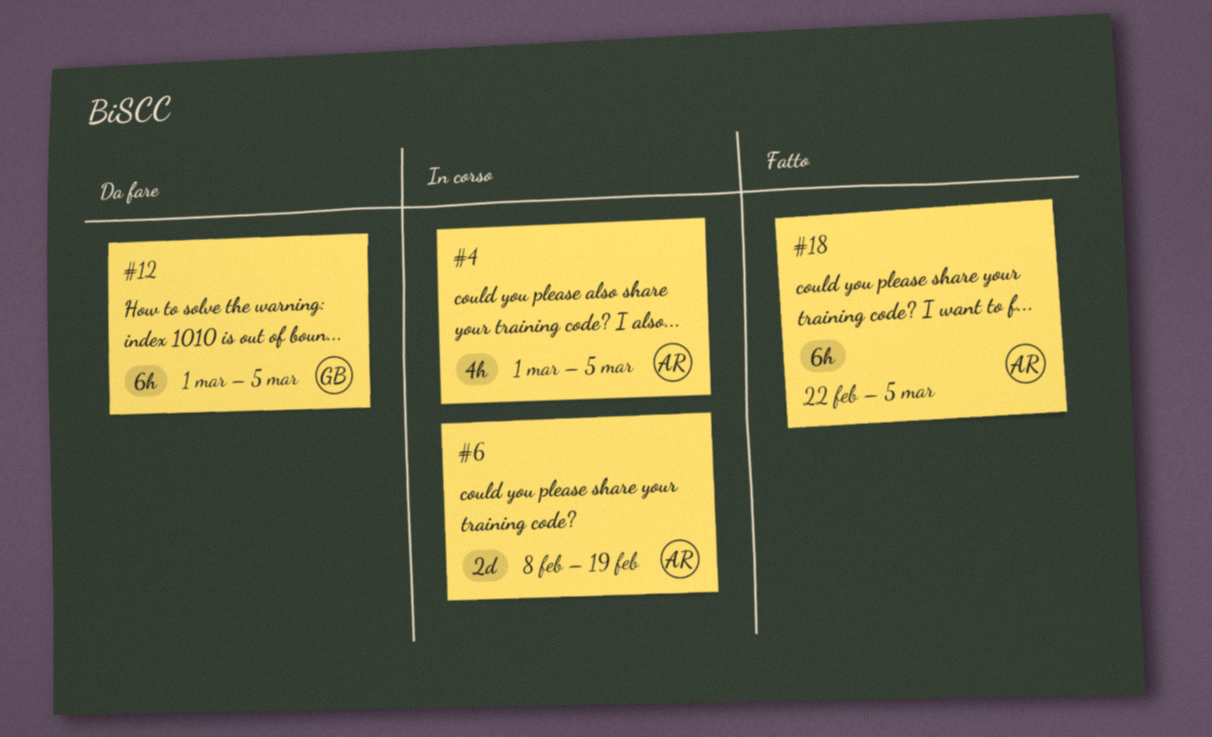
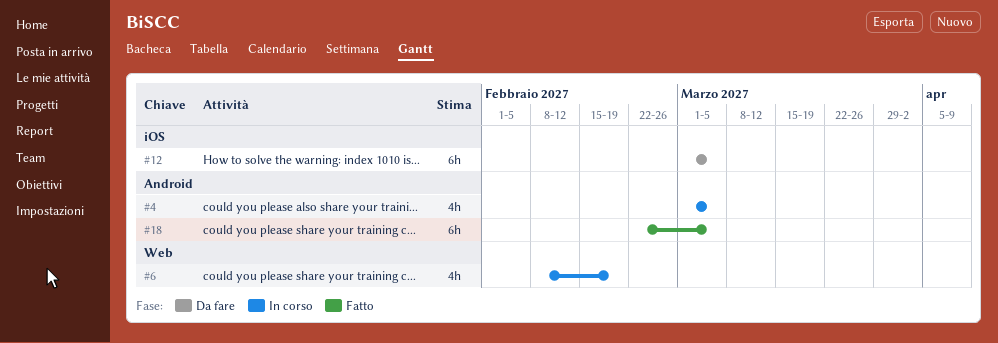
#6, estimate: 2d -> 4h

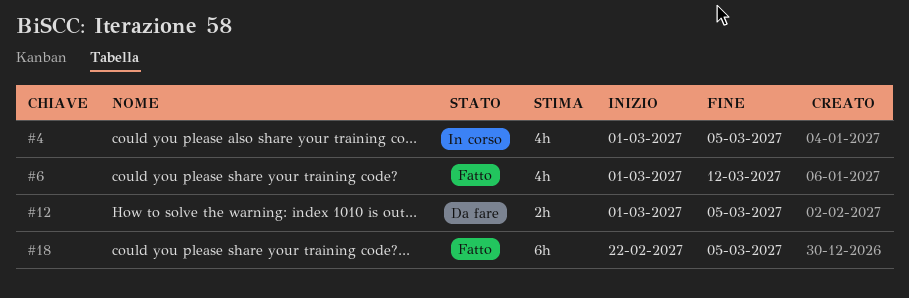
#6, status: In corso -> Fatto
#6, start: Feb 8 -> Mar 1
#6, due: Feb 19 -> Mar 12
#12, estimate: 6h -> 2h

